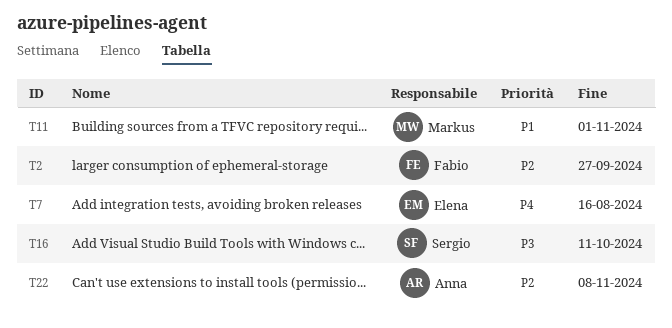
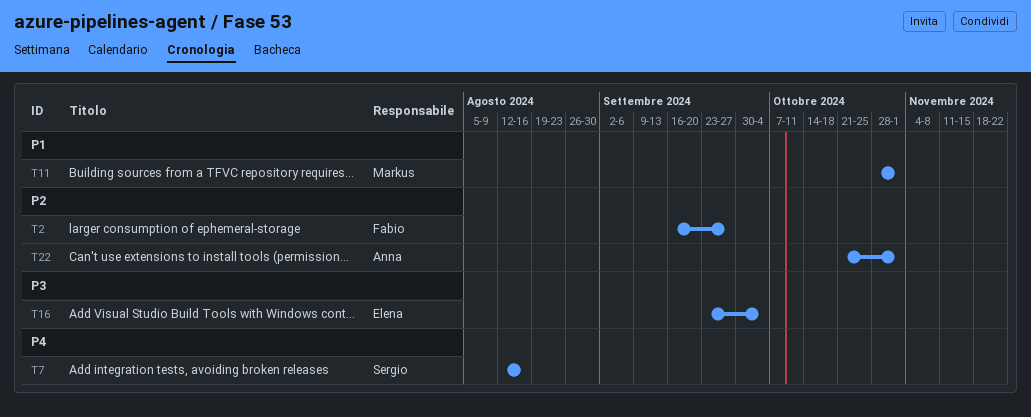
T7, owner: Elena -> Sergio
T16, owner: Sergio -> Elena
T16, due: Oct 11 -> Oct 4
T22, due: Nov 8 -> Nov 1

